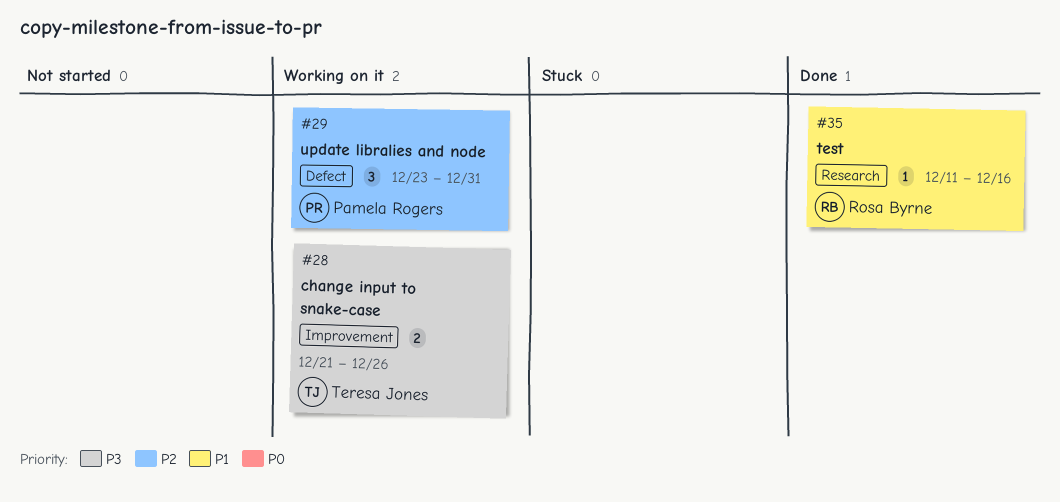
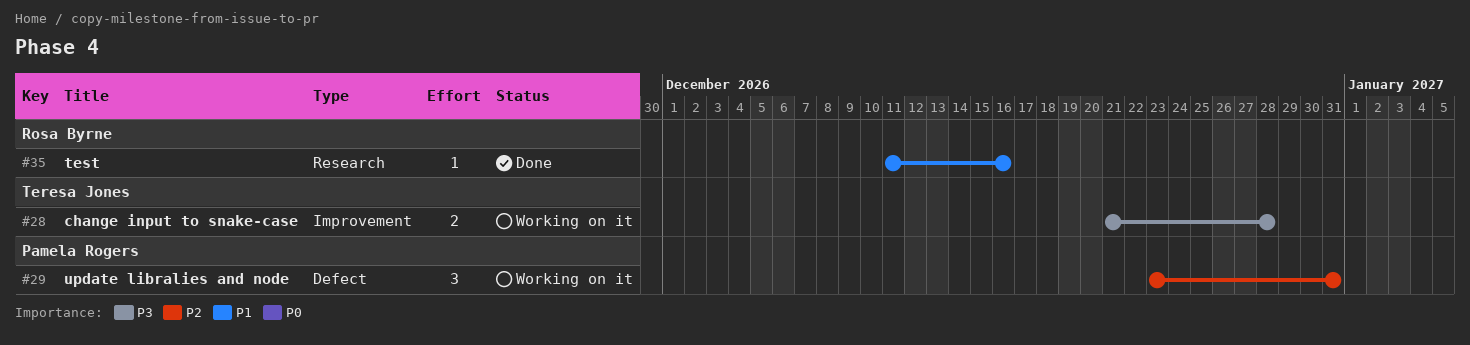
#28, due: Dec 26 -> Dec 28

